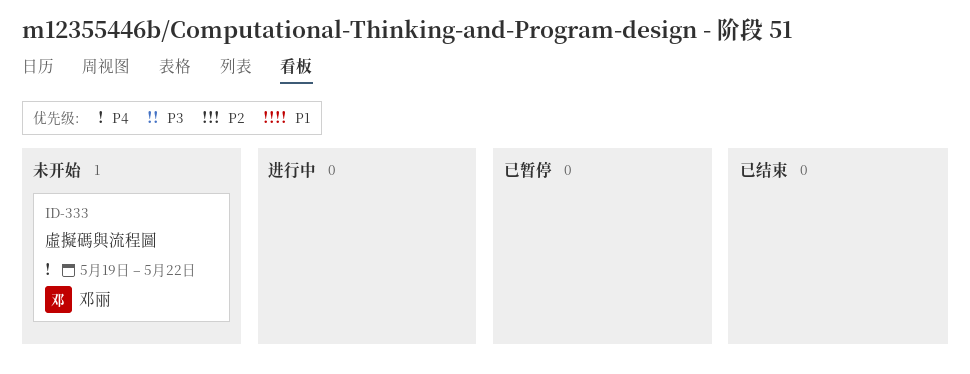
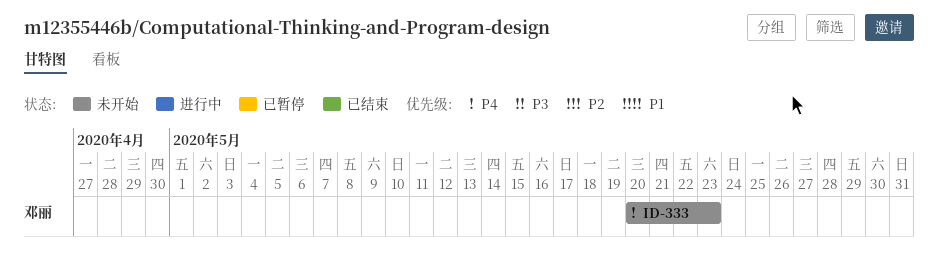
ID-333, start: May 19 -> May 20
ID-333, due: May 22 -> May 23

